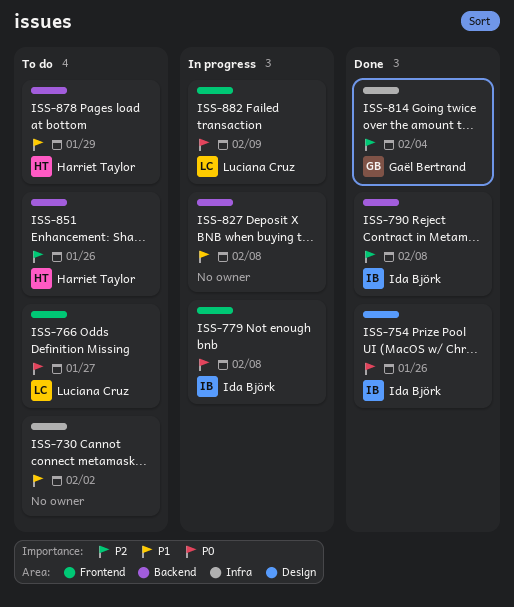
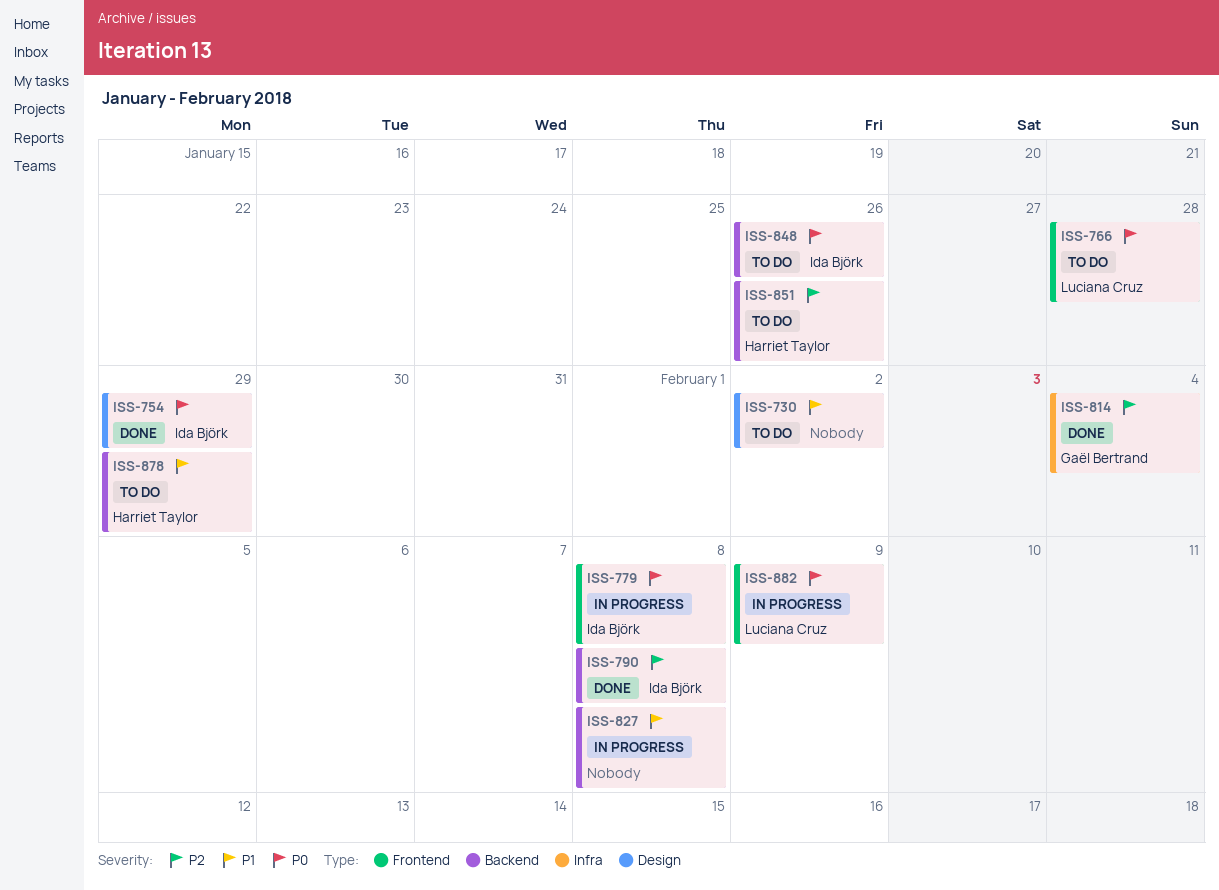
ISS-730, label: Infra -> Design
ISS-754, due: Jan 26 -> Jan 29
ISS-766, due: Jan 27 -> Jan 28
ISS-848: none -> present

